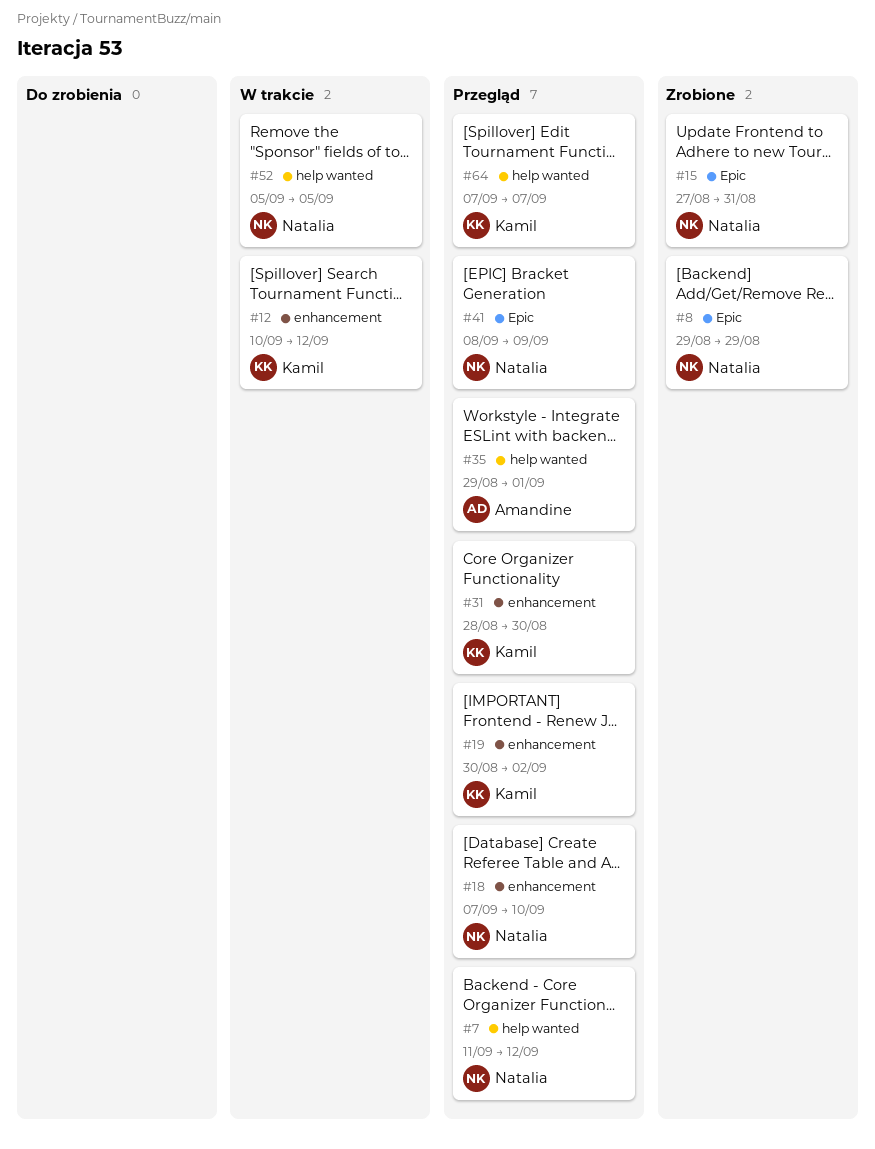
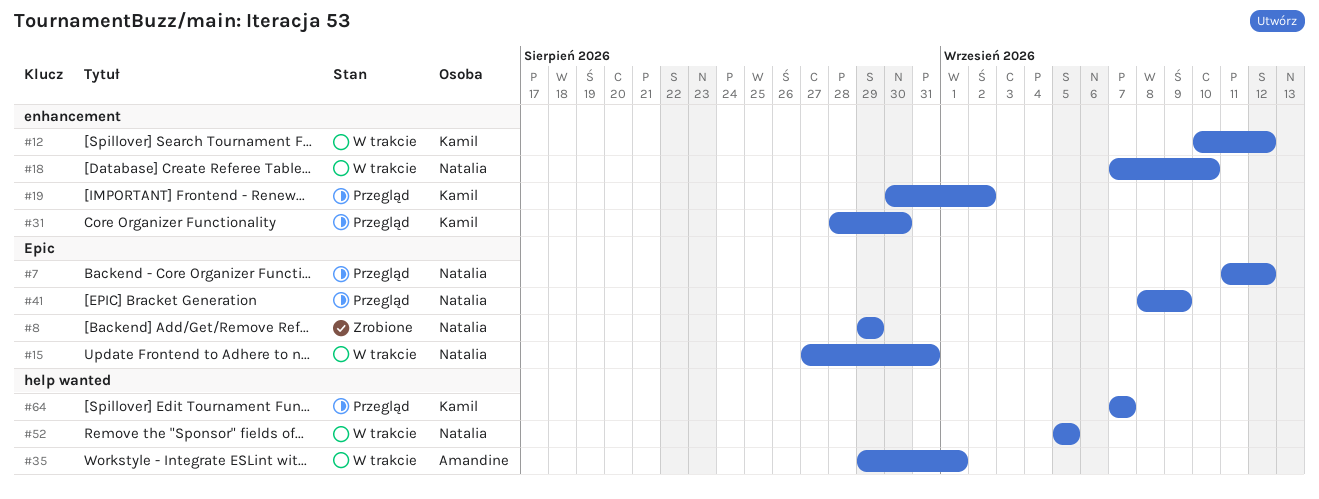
#7, label: help wanted -> Epic
#15, status: Zrobione -> W trakcie
#18, status: Przegląd -> W trakcie
#35, status: Przegląd -> W trakcie

